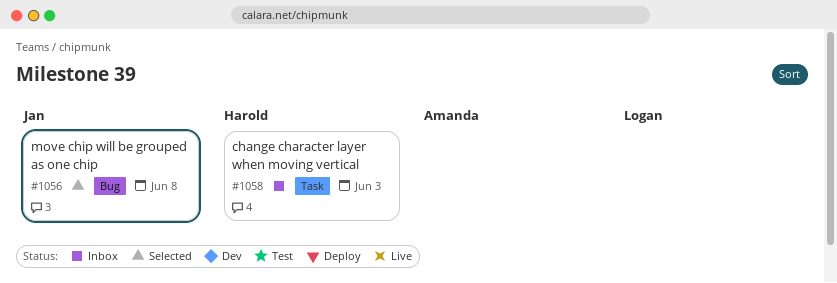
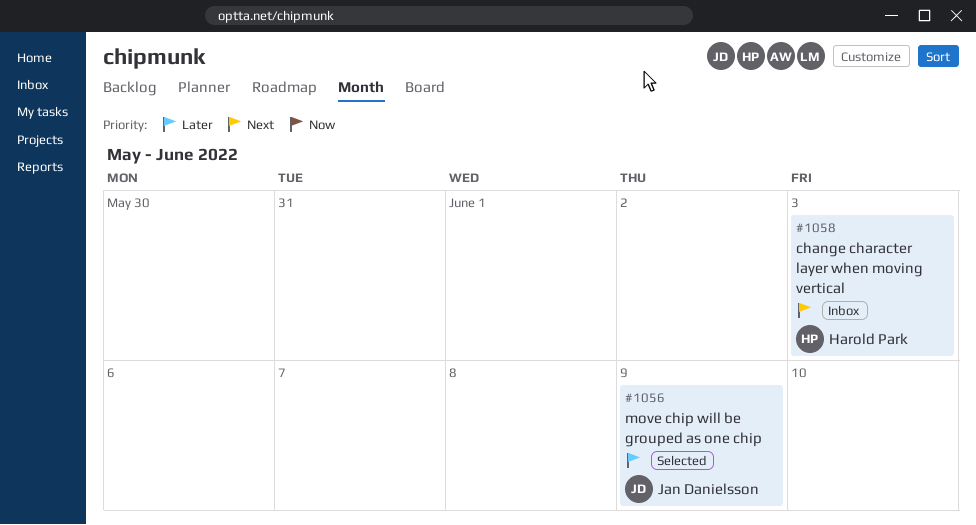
#1056, due: Jun 8 -> Jun 9

